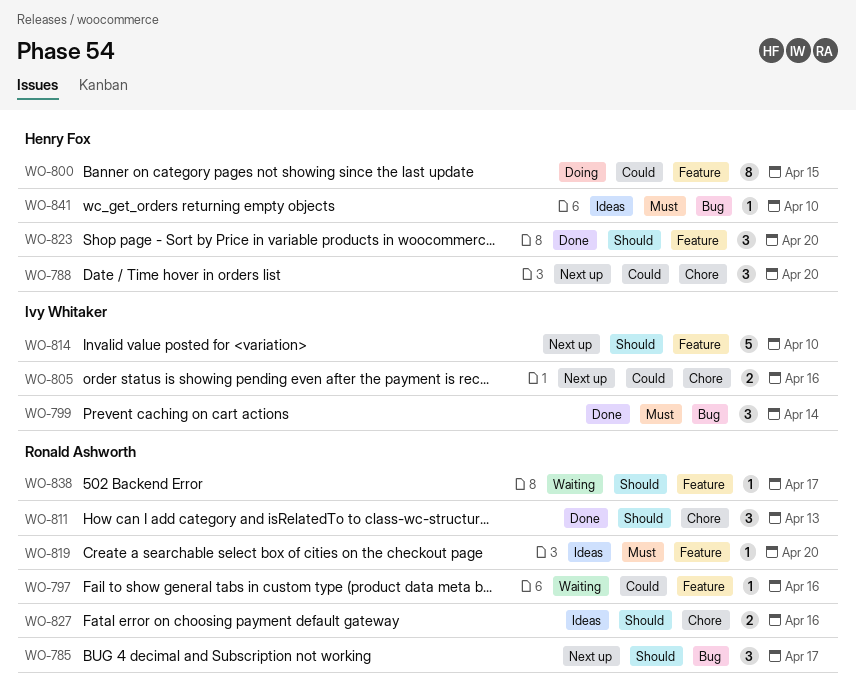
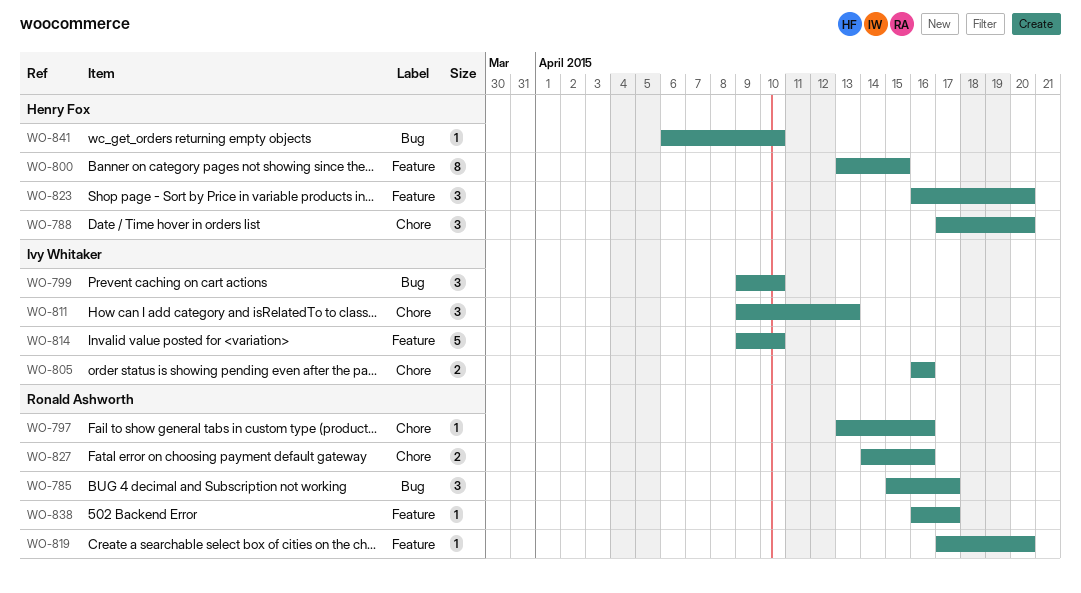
WO-797, label: Feature -> Chore
WO-799, due: Apr 14 -> Apr 10
WO-811, owner: Ronald Ashworth -> Ivy Whitaker

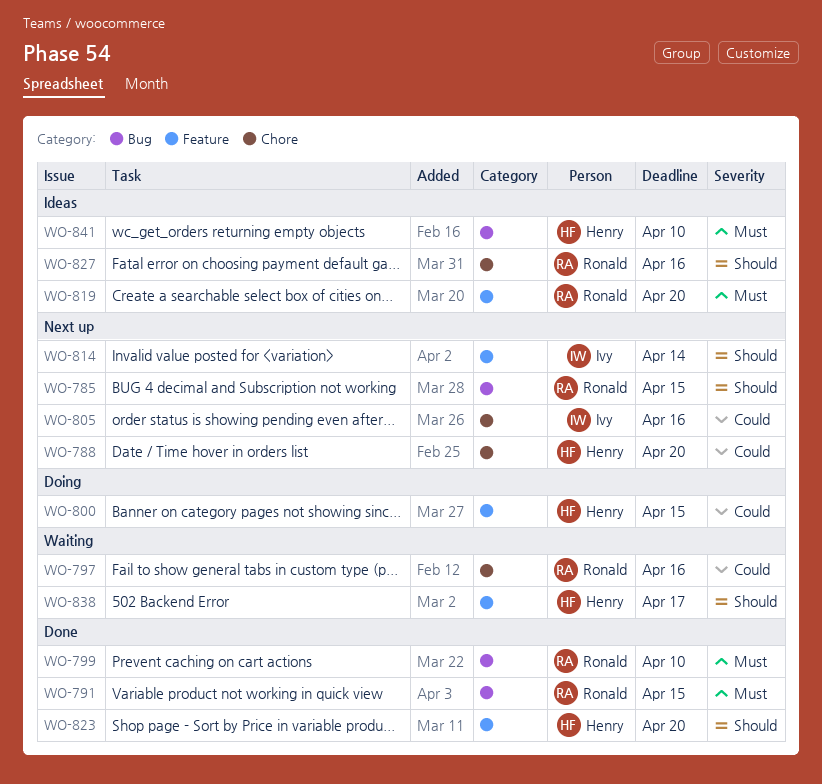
WO-785, due: Apr 17 -> Apr 15
WO-791: none -> present
WO-799, owner: Ivy Whitaker -> Ronald Ashworth
WO-811: present -> none
WO-814, due: Apr 10 -> Apr 14
WO-838, owner: Ronald Ashworth -> Henry Fox

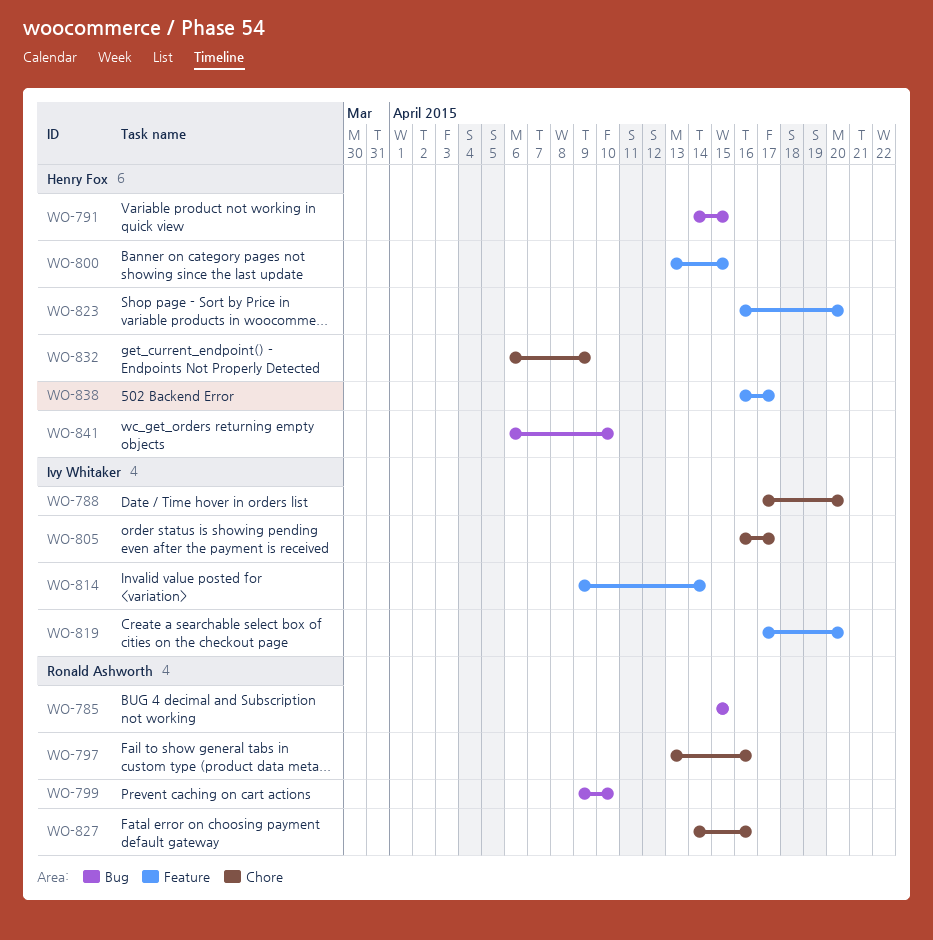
WO-788, owner: Henry Fox -> Ivy Whitaker
WO-791, owner: Ronald Ashworth -> Henry Fox
WO-805, due: Apr 16 -> Apr 17
WO-819, owner: Ronald Ashworth -> Ivy Whitaker
WO-832: none -> present

